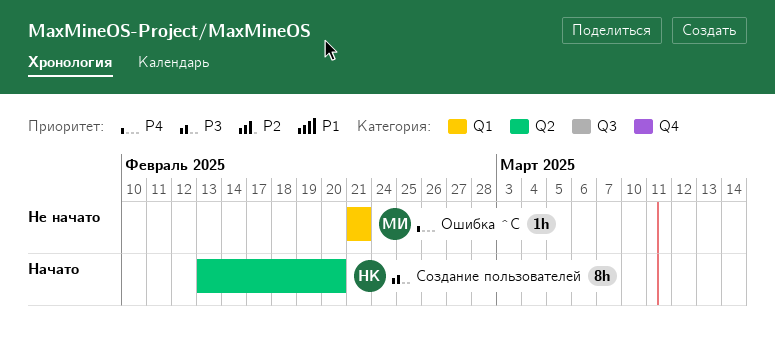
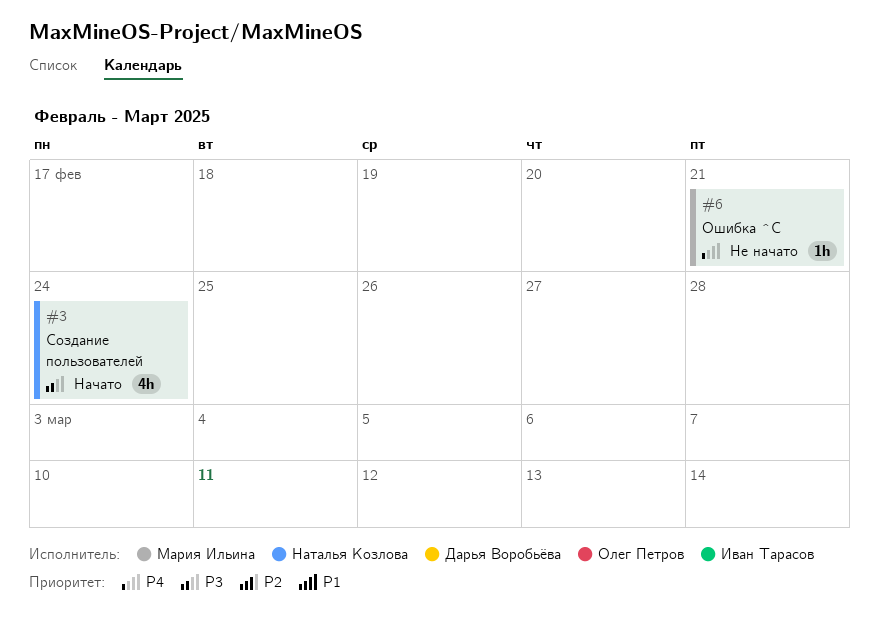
Создание пользователей, estimate: 8h -> 4h
Создание пользователей, due: Feb 20 -> Feb 24

